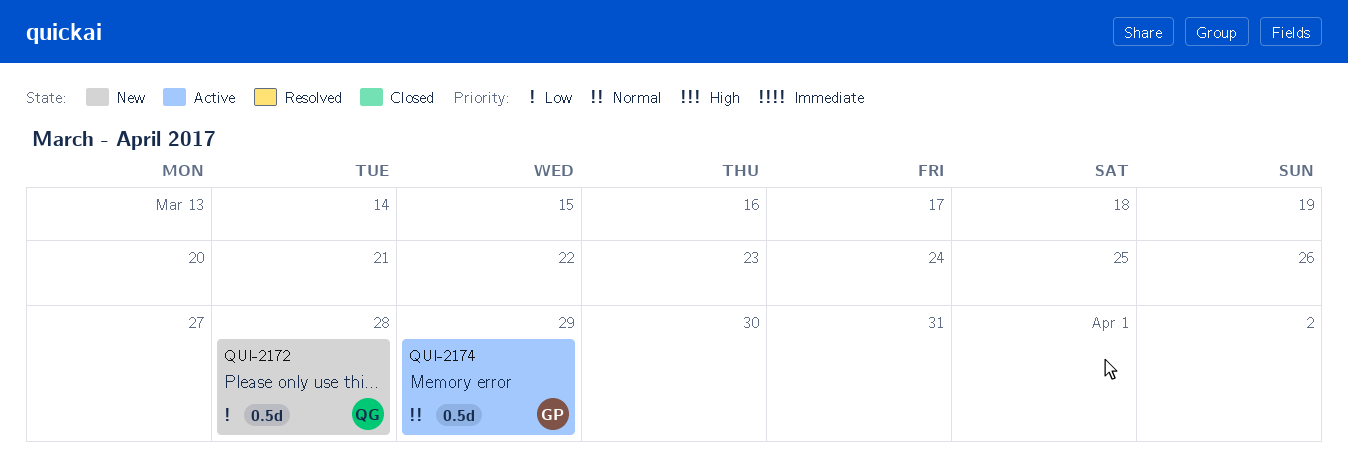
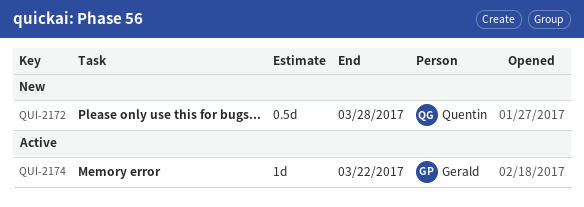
QUI-2174, estimate: 0.5d -> 1d
QUI-2174, due: Mar 29 -> Mar 22

